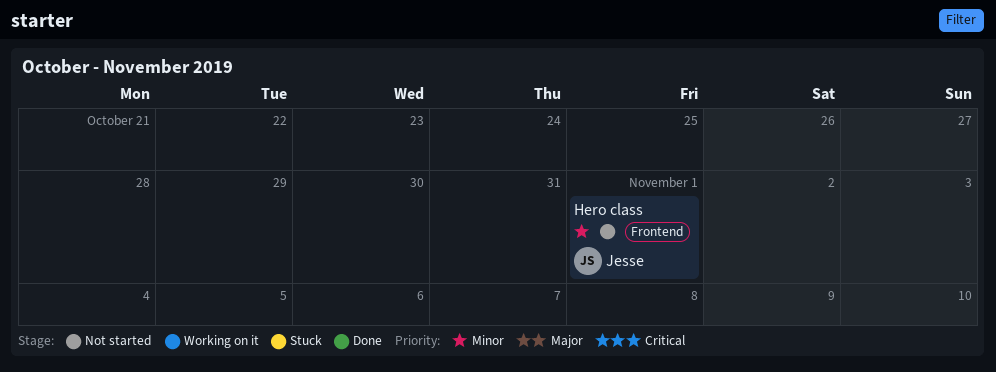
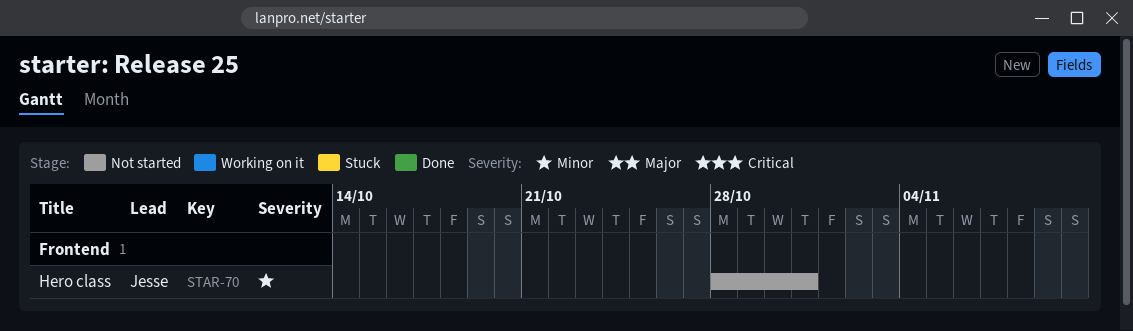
Hero class, due: Nov 1 -> Oct 31

